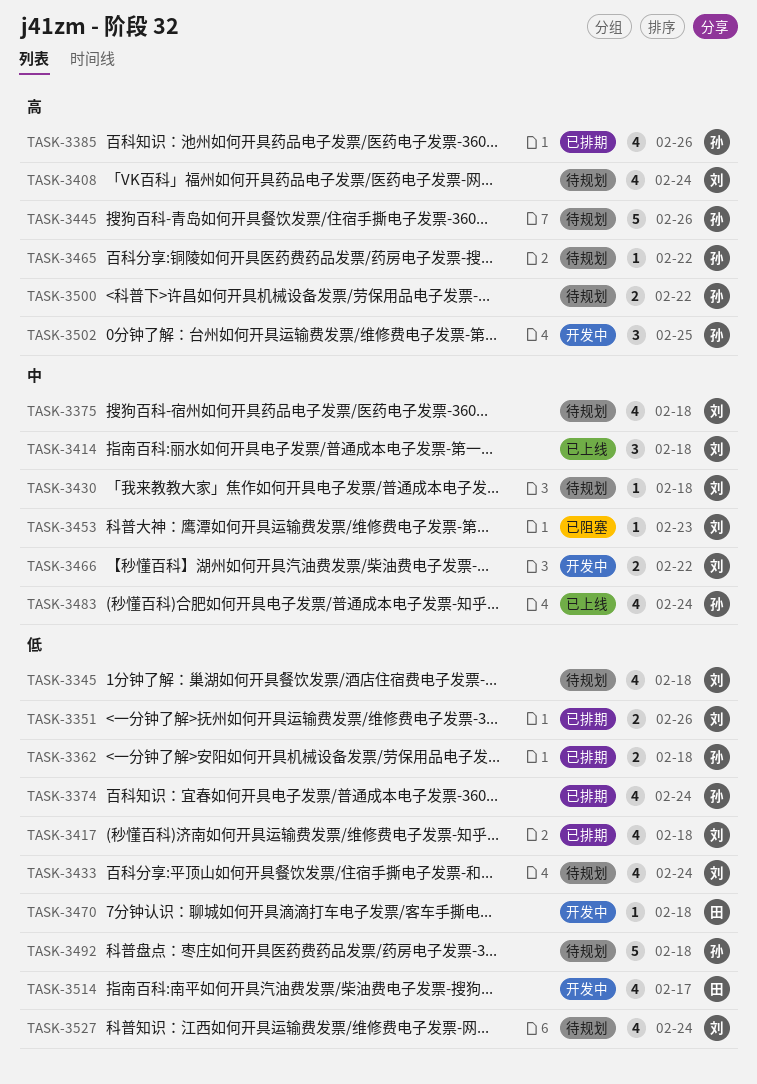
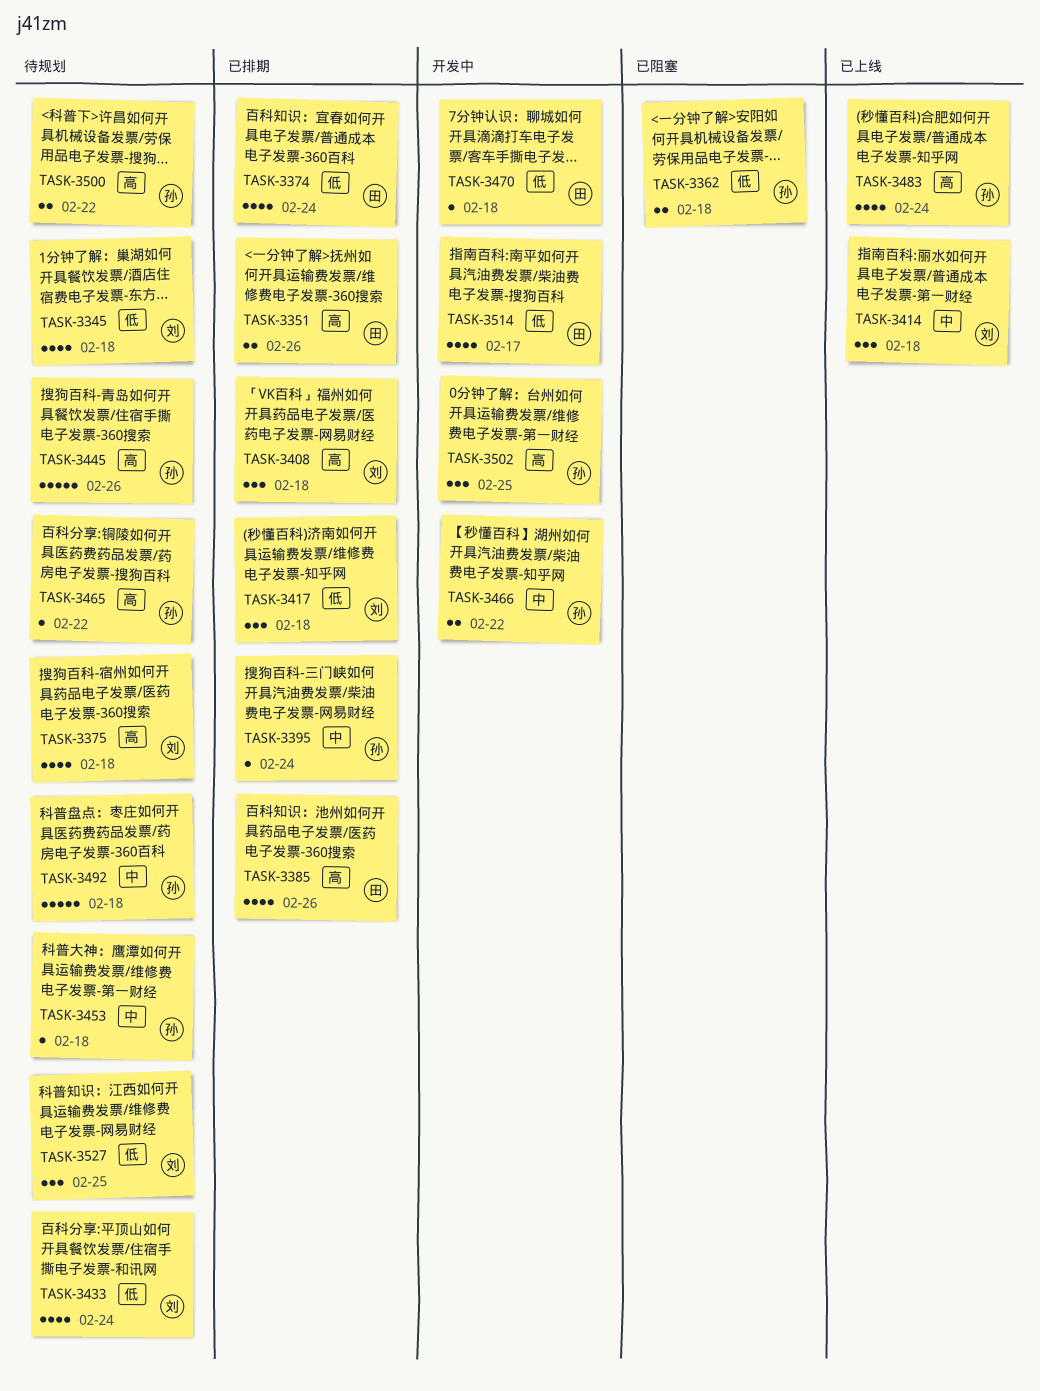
TASK-3351, owner: 刘 -> 田
TASK-3351, priority: 低 -> 高
TASK-3362, status: 已排期 -> 已阻塞
TASK-3374, owner: 孙 -> 田
TASK-3375, priority: 中 -> 高
TASK-3385, owner: 孙 -> 田
TASK-3395: none -> present
TASK-3408, status: 待规划 -> 已排期
TASK-3408, estimate: 4 -> 3
TASK-3408, due: Feb 24 -> Feb 18
TASK-3417, estimate: 4 -> 3
TASK-3430: present -> none
TASK-3453, status: 已阻塞 -> 待规划
TASK-3453, owner: 刘 -> 孙
TASK-3453, due: Feb 23 -> Feb 18
TASK-3466, owner: 刘 -> 孙
TASK-3483, priority: 中 -> 高
TASK-3492, priority: 低 -> 中
TASK-3527, estimate: 4 -> 3
TASK-3527, due: Feb 24 -> Feb 25

